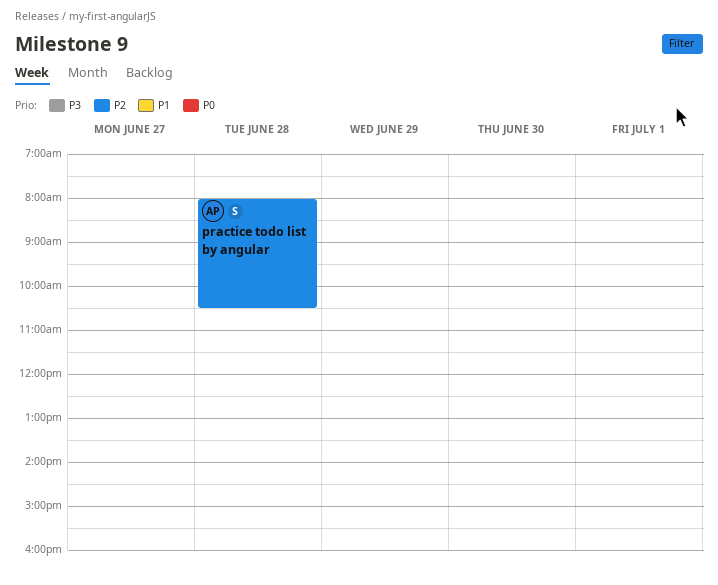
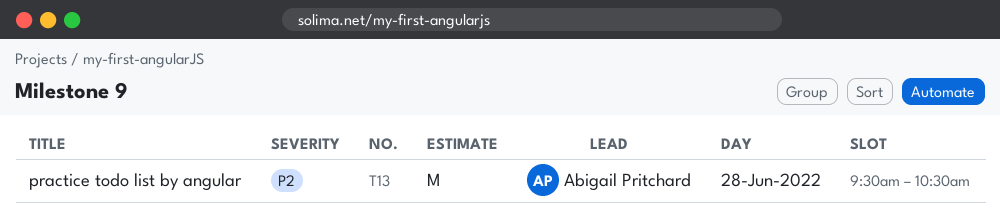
practice todo list by angular, estimate: S -> M
practice todo list by angular, begins: 08:00 -> 09:30

